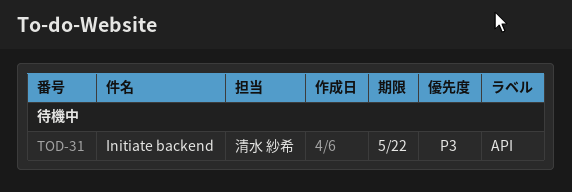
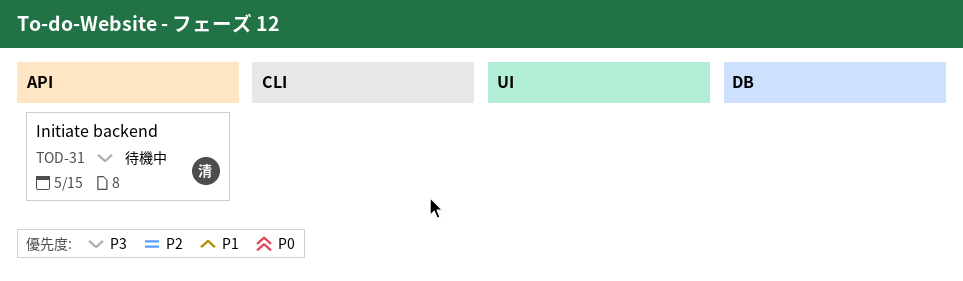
TOD-31, due: May 22 -> May 15

